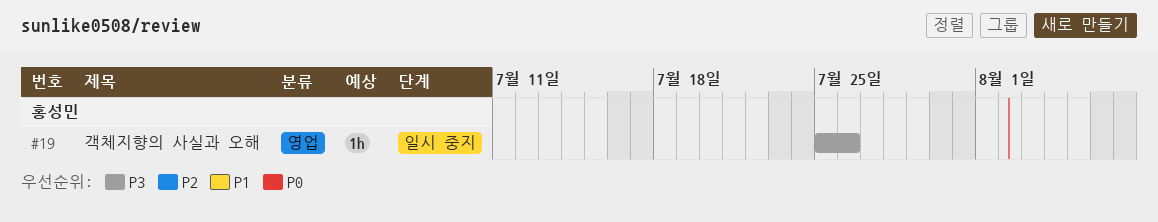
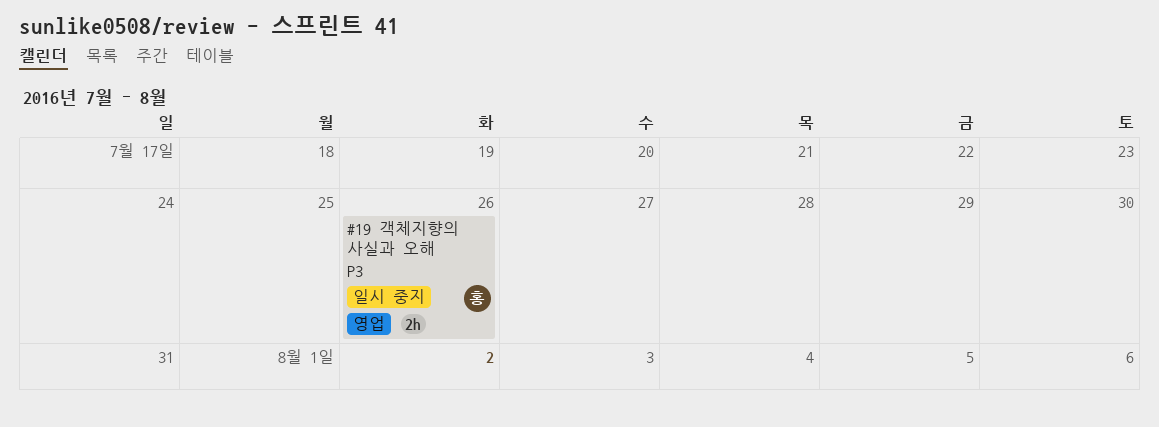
#19, estimate: 1h -> 2h

